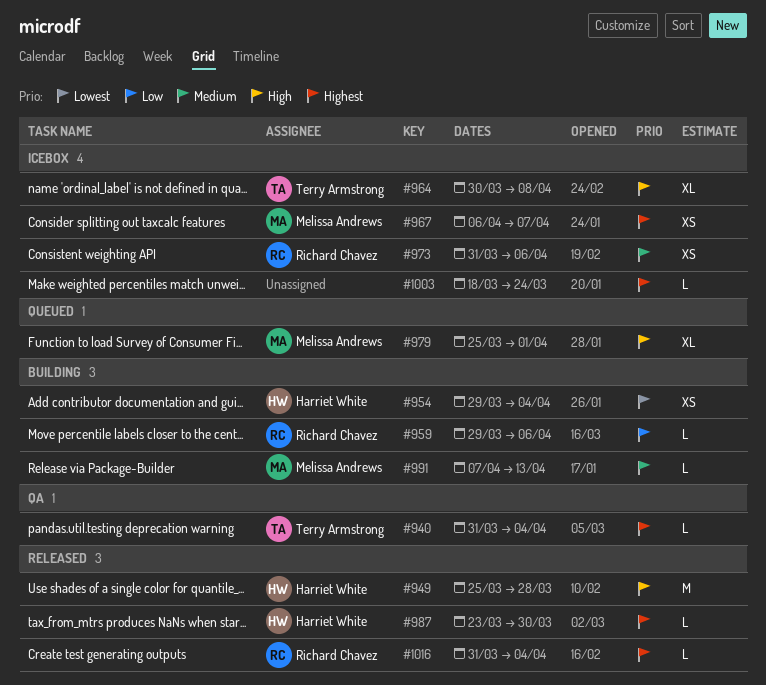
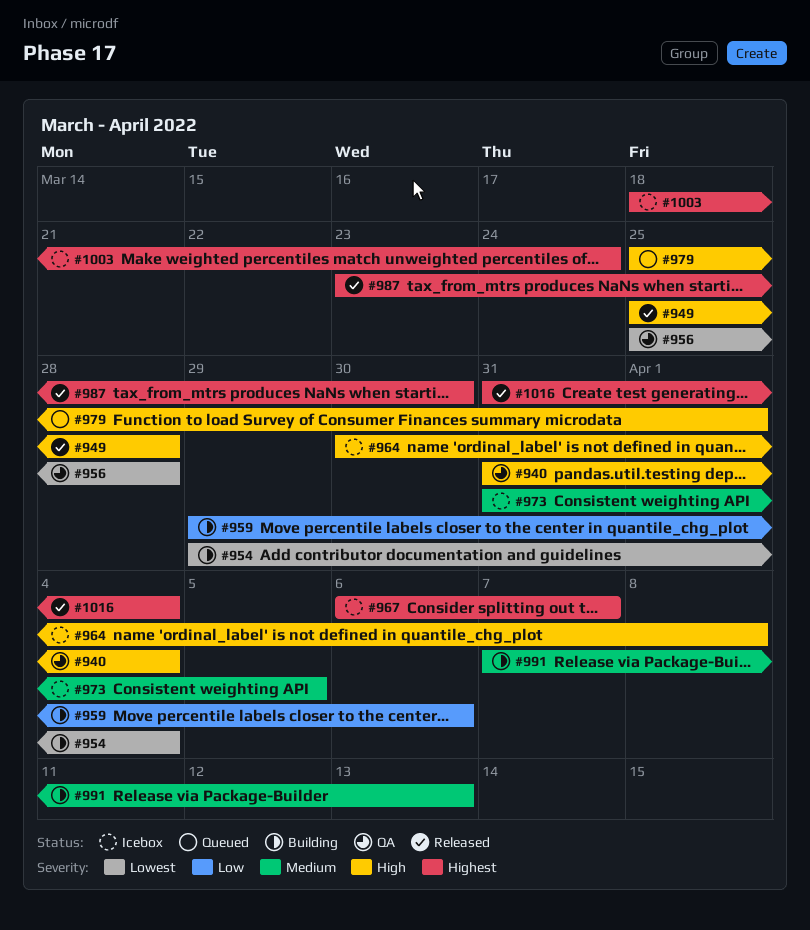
#940, priority: Highest -> High
#956: none -> present
#973, due: Apr 6 -> Apr 5

